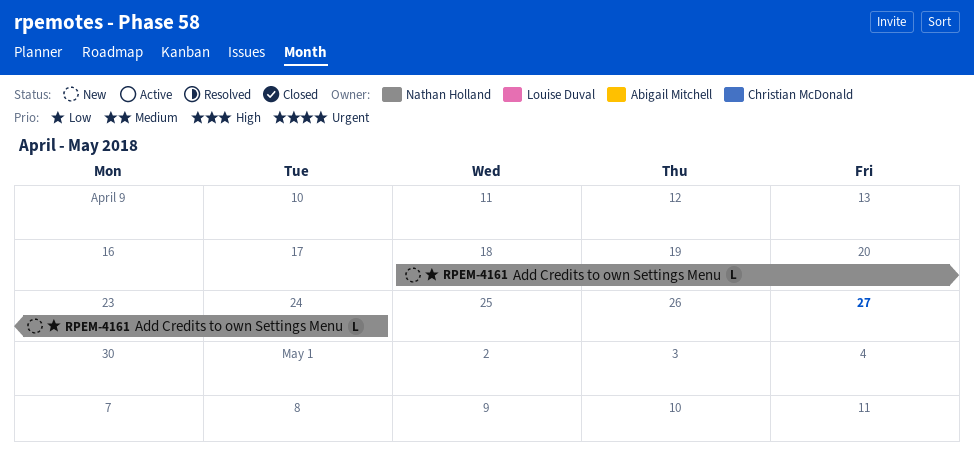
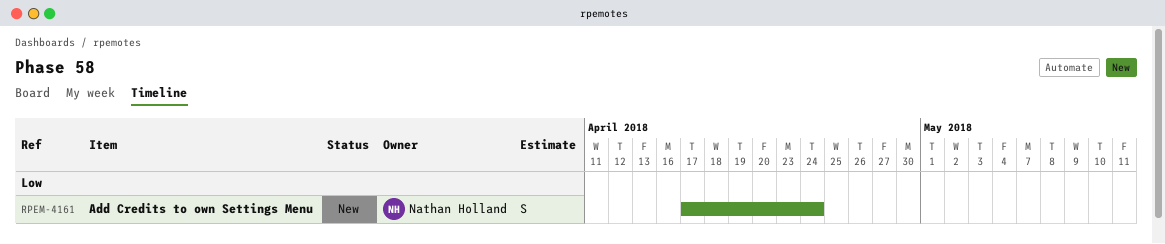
RPEM-4161, estimate: L -> S
RPEM-4161, start: Apr 18 -> Apr 17

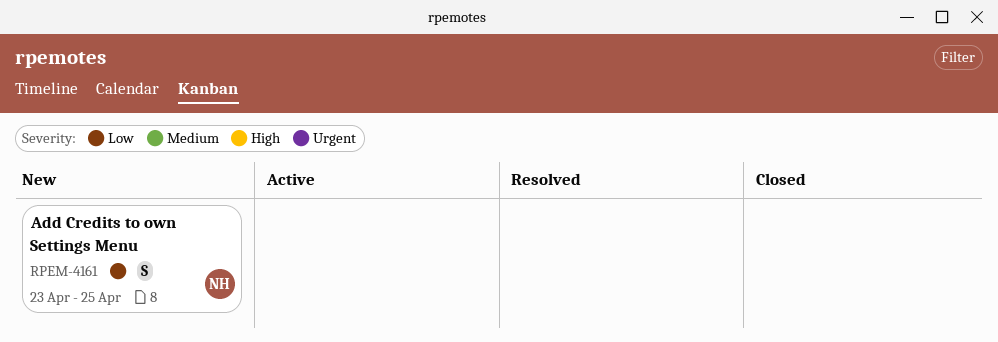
RPEM-4161, start: Apr 17 -> Apr 23
RPEM-4161, due: Apr 24 -> Apr 25

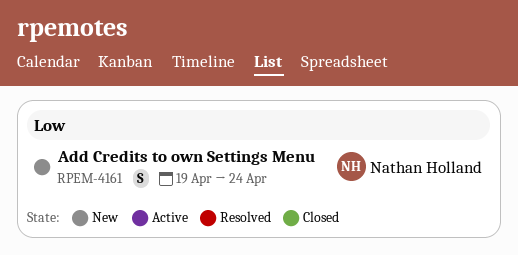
RPEM-4161, start: Apr 23 -> Apr 19
RPEM-4161, due: Apr 25 -> Apr 24

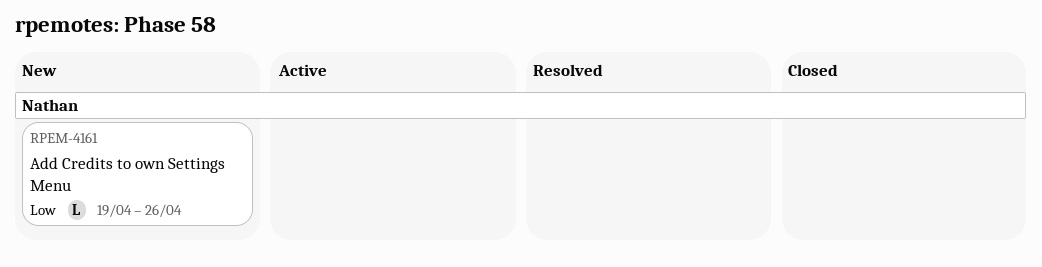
RPEM-4161, estimate: S -> L
RPEM-4161, due: Apr 24 -> Apr 26

